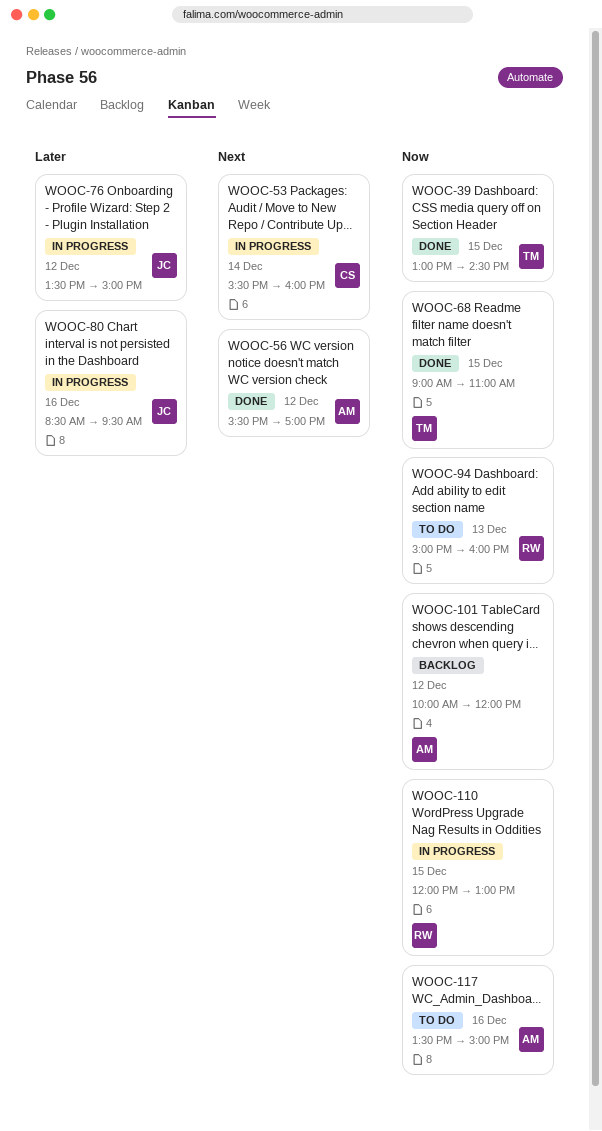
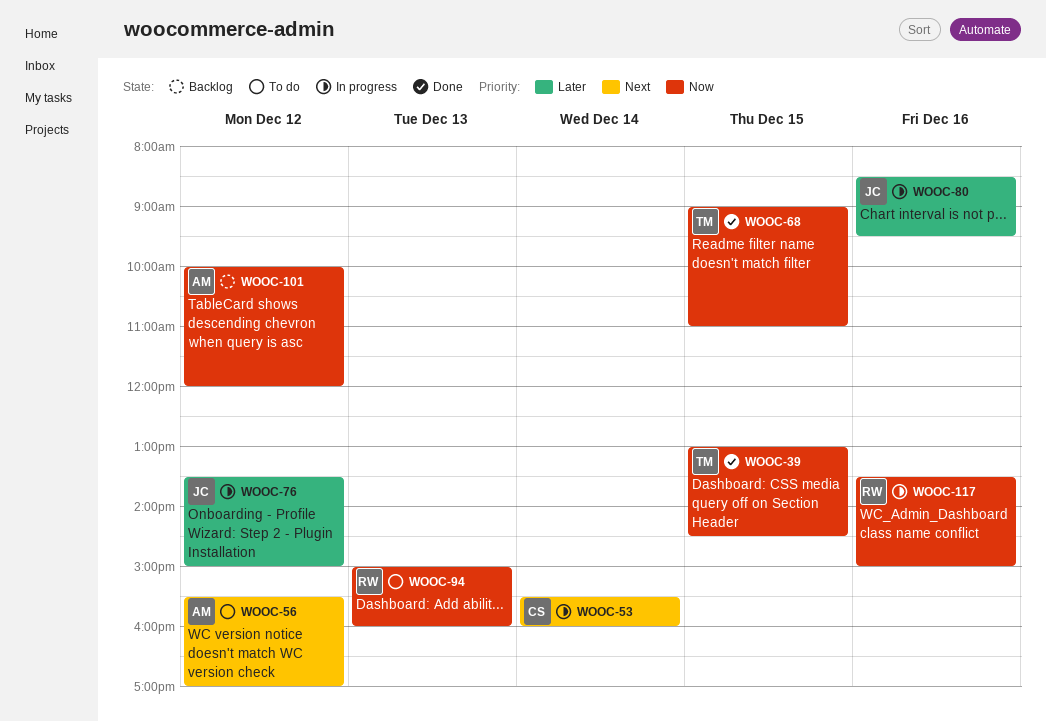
WOOC-56, status: Done -> To do
WOOC-110: present -> none
WOOC-117, status: To do -> In progress
WOOC-117, owner: AM -> RW

